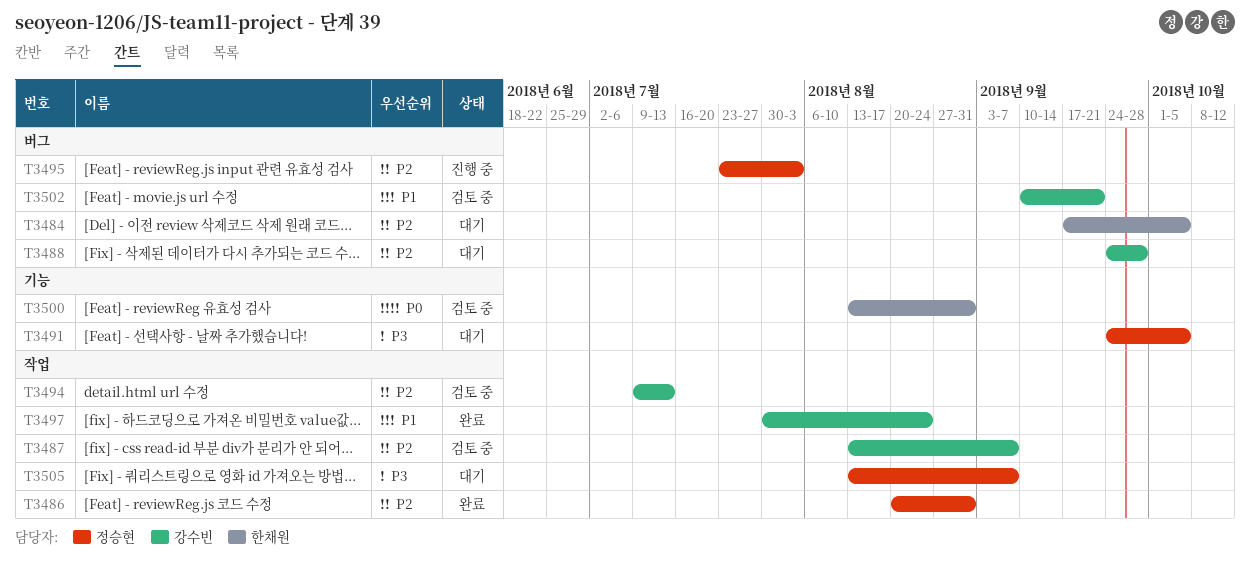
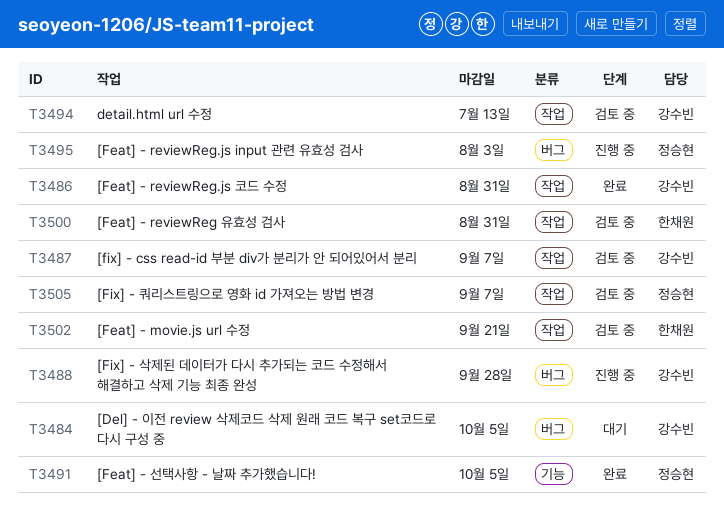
T3484, owner: 한채원 -> 강수빈
T3486, owner: 정승현 -> 강수빈
T3488, status: 대기 -> 진행 중
T3491, status: 대기 -> 완료
T3497: present -> none
T3500, label: 기능 -> 작업
T3502, owner: 강수빈 -> 한채원
T3502, label: 버그 -> 작업
T3505, status: 대기 -> 검토 중

